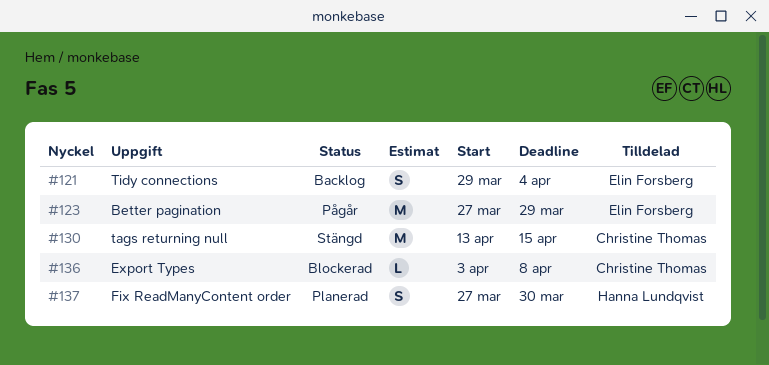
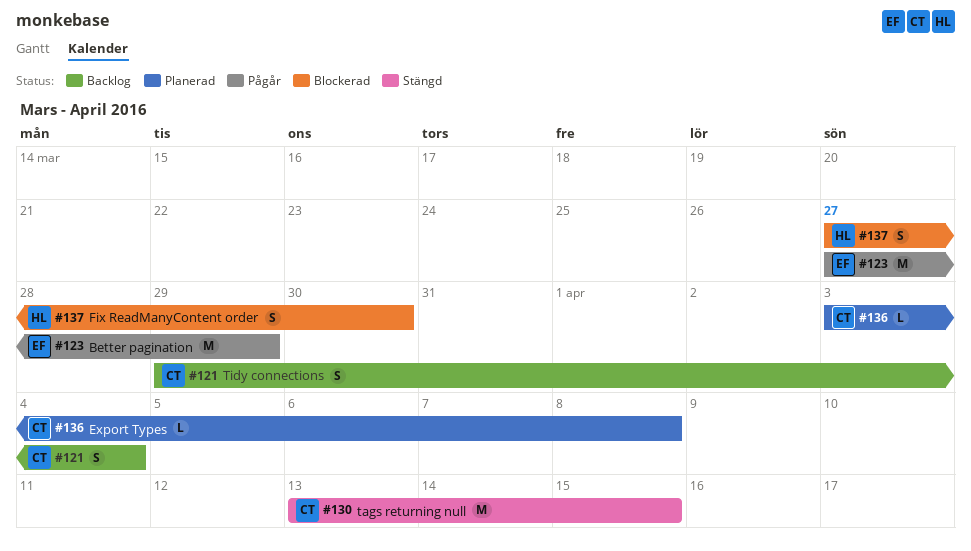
#121, owner: Elin Forsberg -> Christine Thomas
#136, status: Blockerad -> Planerad
#137, status: Planerad -> Blockerad

